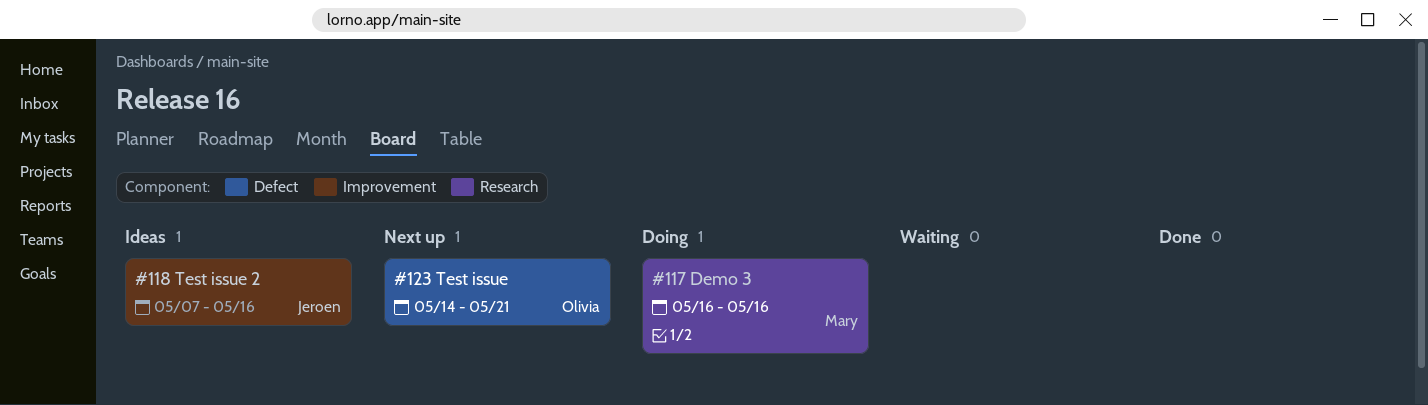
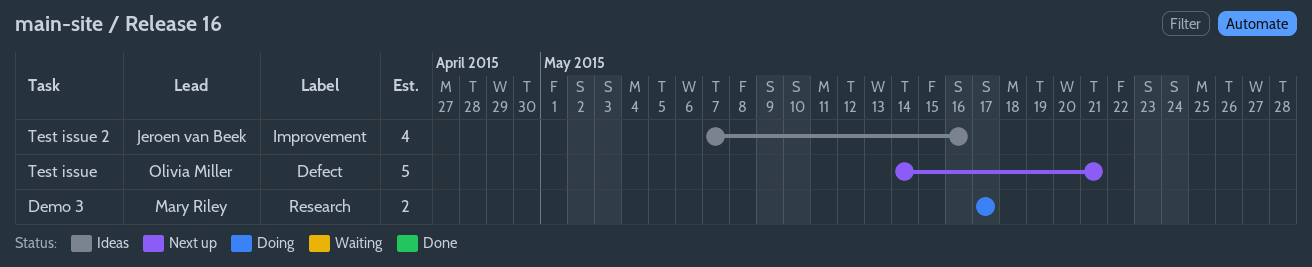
Demo 3, start: May 16 -> May 17
Demo 3, due: May 16 -> May 17

